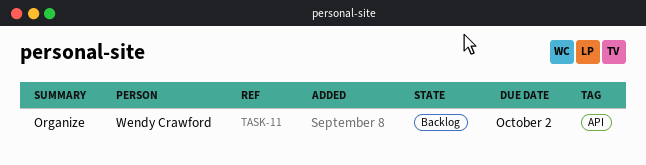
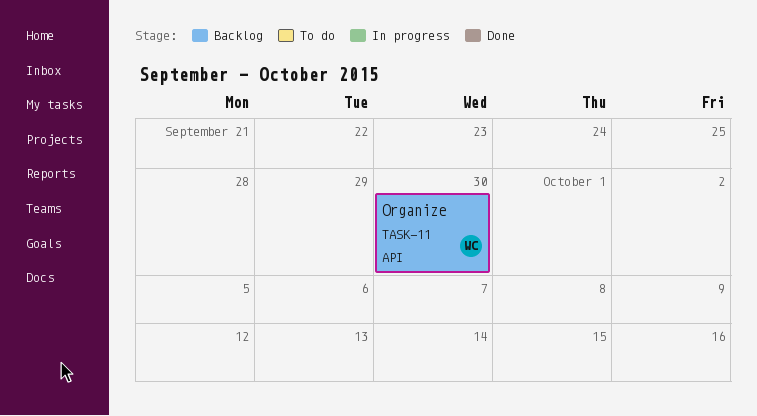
TASK-11, due: Oct 2 -> Sep 30

